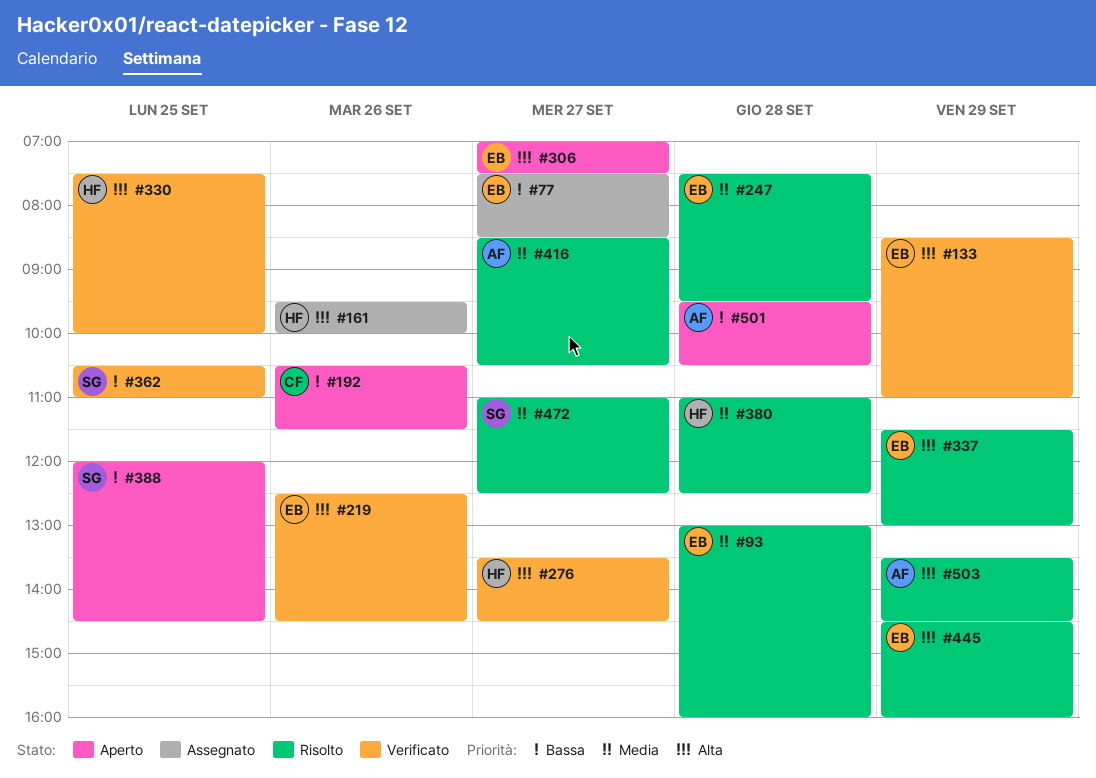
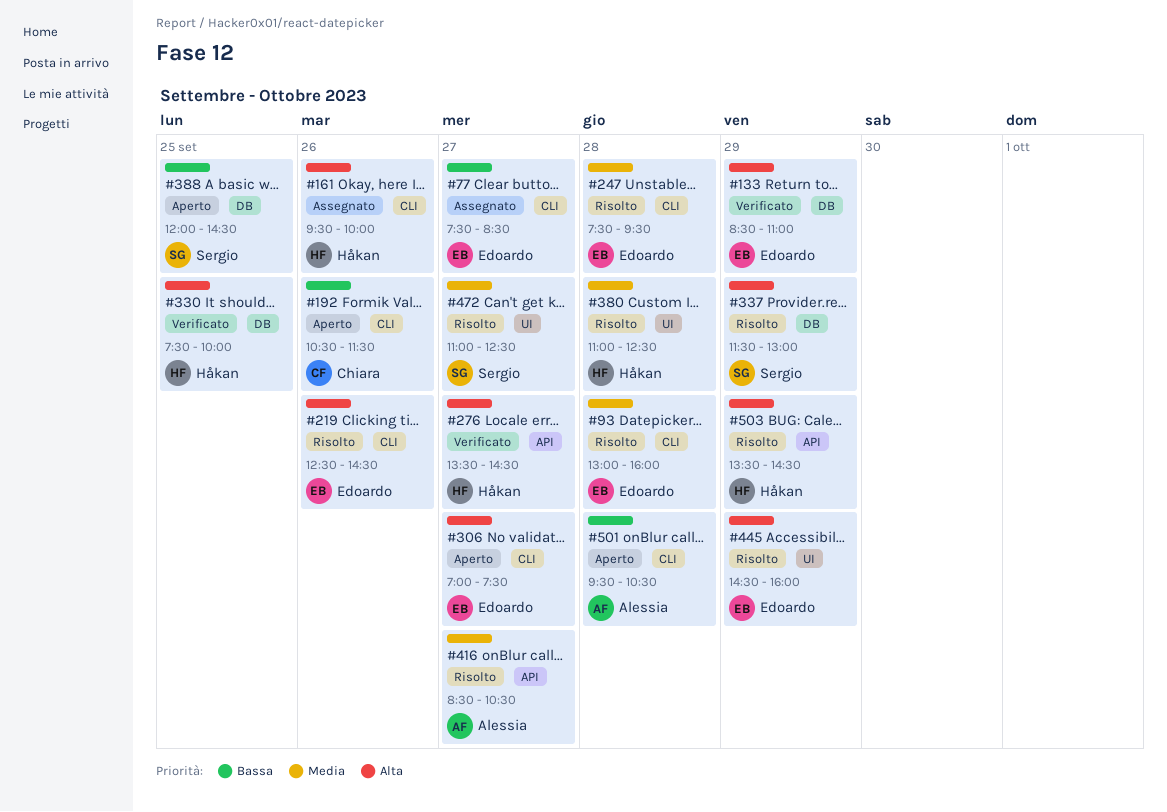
#219, status: Verificato -> Risolto
#337, owner: Edoardo -> Sergio
#362: present -> none
#503, owner: Alessia -> Håkan

